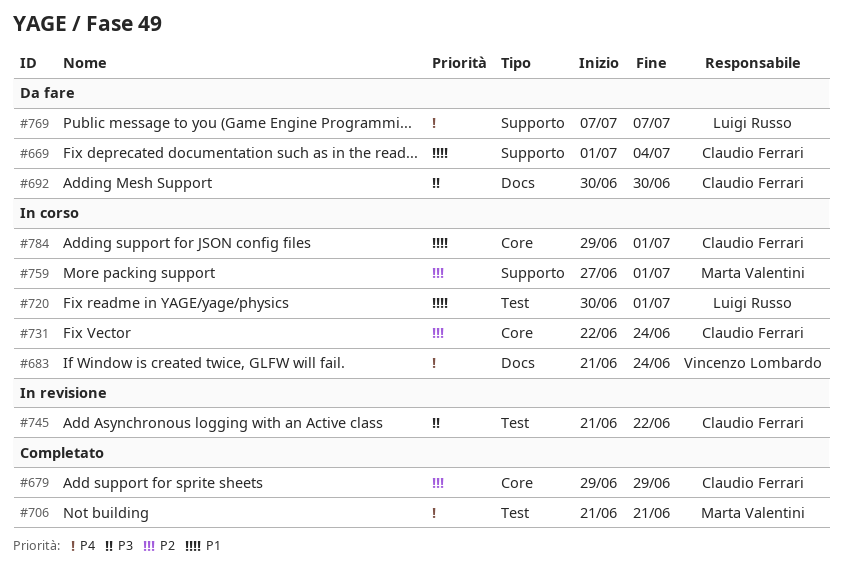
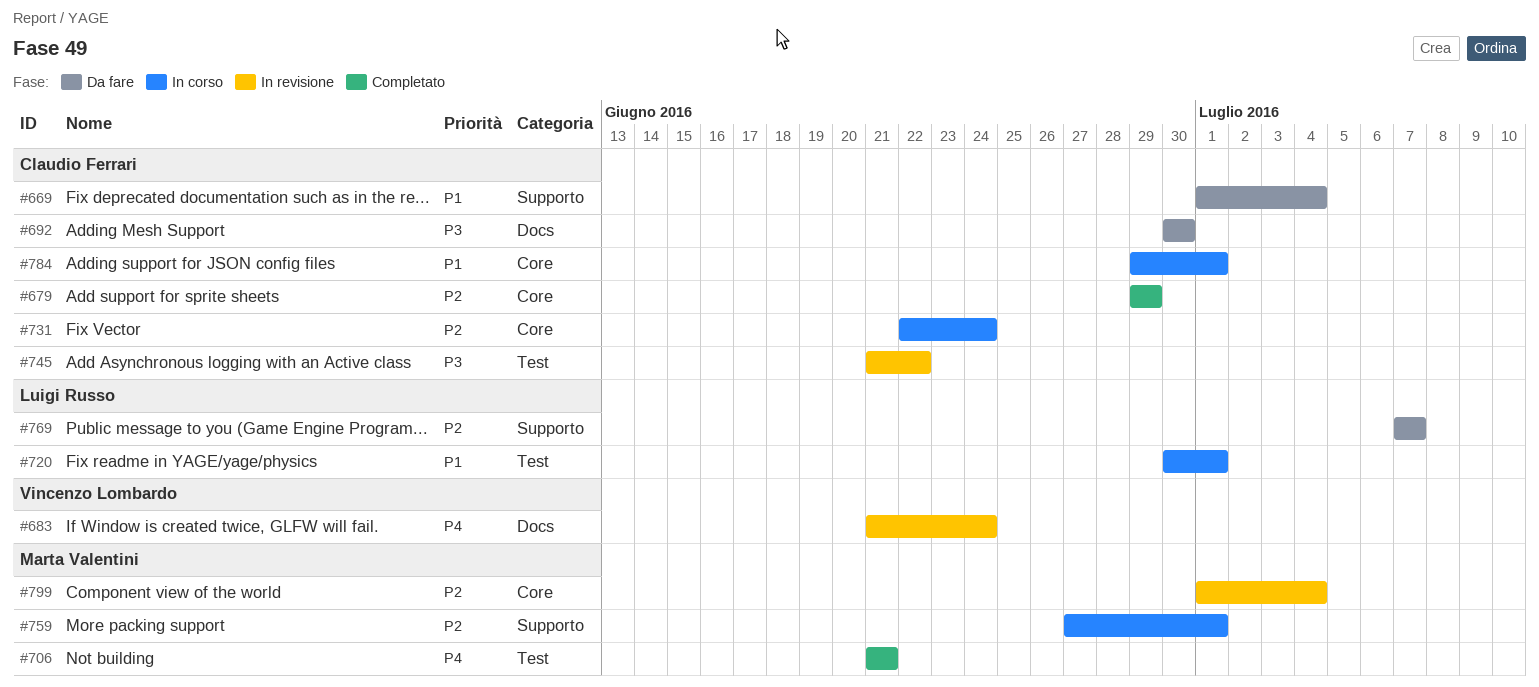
#683, status: In corso -> In revisione
#769, priority: P4 -> P2
#799: none -> present

